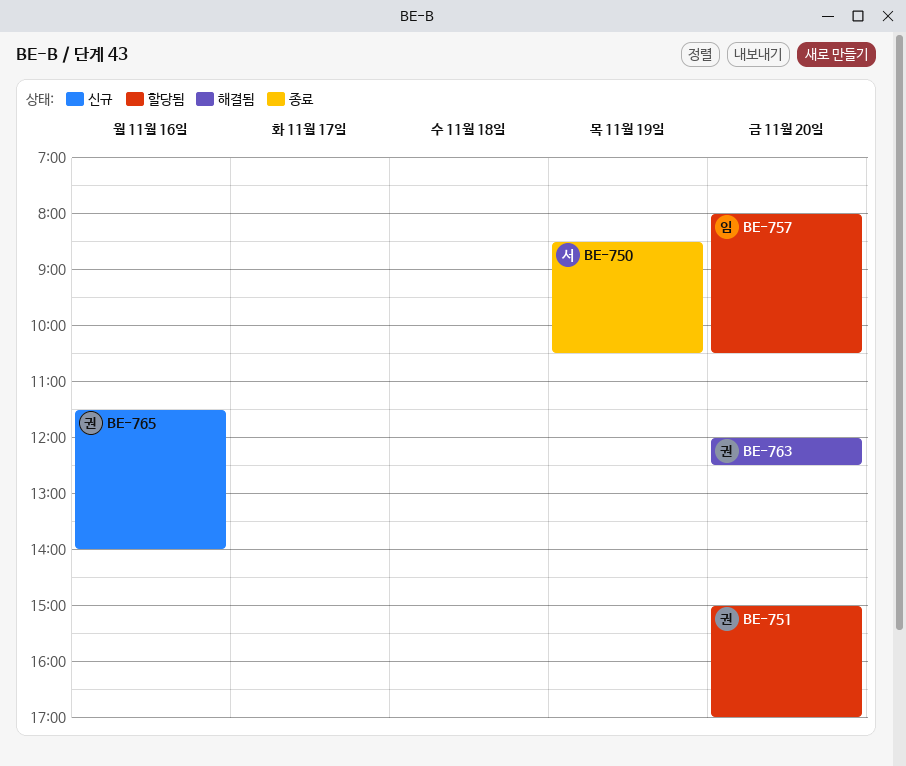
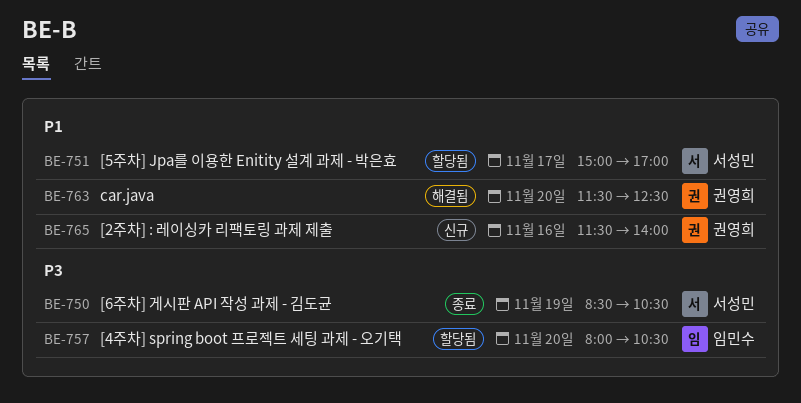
BE-751, owner: 권영희 -> 서성민
BE-751, day: Nov 20 -> Nov 17
BE-763, begins: 12:00 -> 11:30

